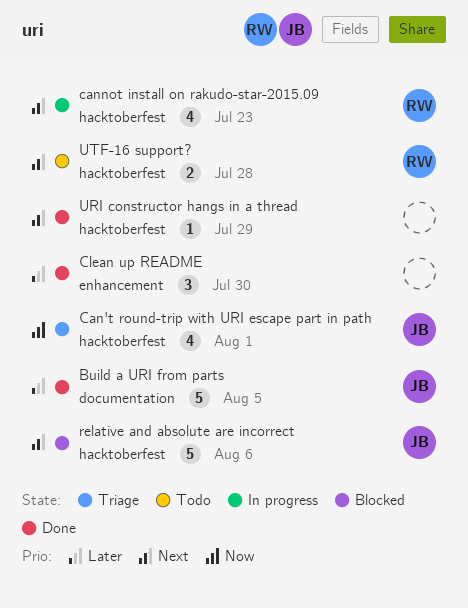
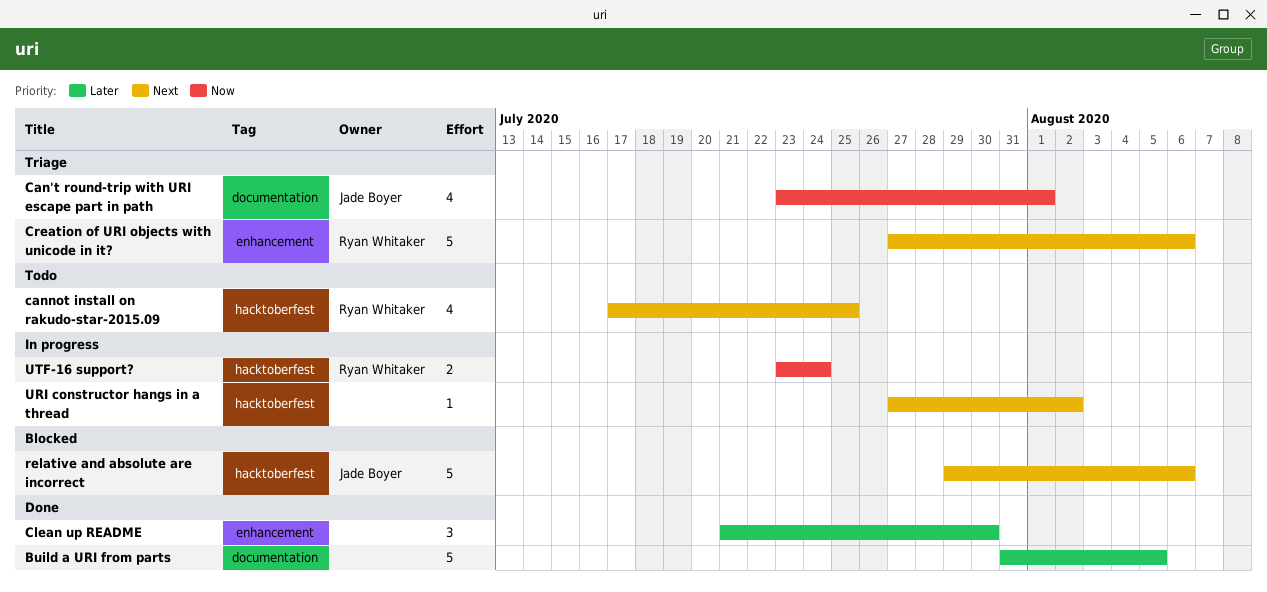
Build a URI from parts, owner: Jade Boyer -> none
Can't round-trip with URI escape part in path, label: hacktoberfest -> documentation
cannot install on rakudo-star-2015.09, status: In progress -> Todo
cannot install on rakudo-star-2015.09, due: Jul 23 -> Jul 25
Creation of URI objects with unicode in it?: none -> present
URI constructor hangs in a thread, status: Done -> In progress
URI constructor hangs in a thread, due: Jul 29 -> Aug 2
UTF-16 support?, status: Todo -> In progress
UTF-16 support?, priority: Next -> Now
UTF-16 support?, due: Jul 28 -> Jul 24

